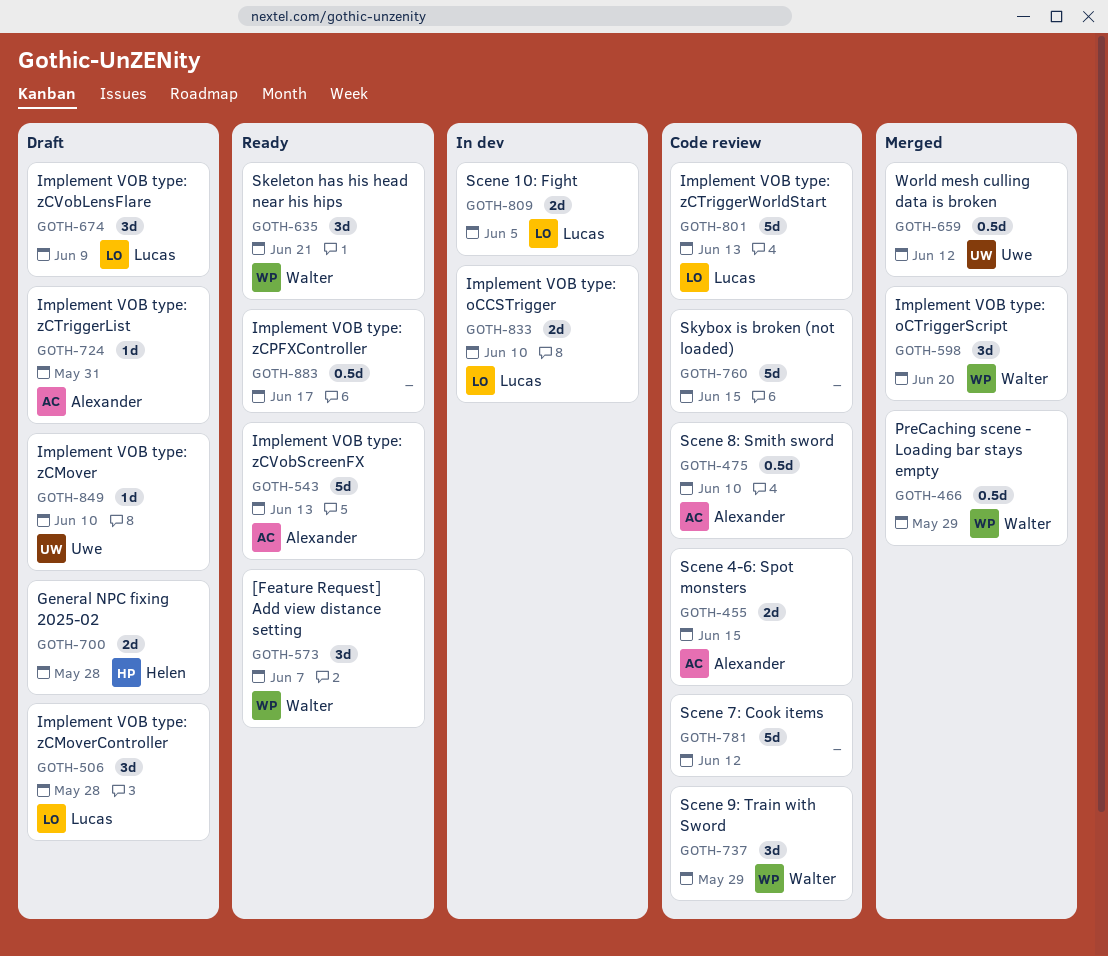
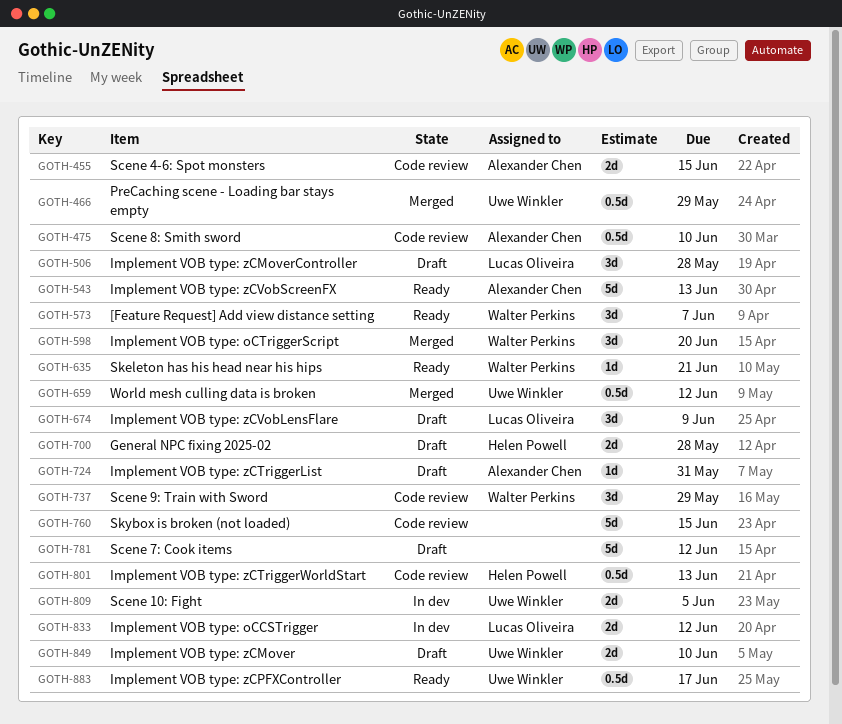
GOTH-466, owner: Walter Perkins -> Uwe Winkler
GOTH-635, estimate: 3d -> 1d
GOTH-781, status: Code review -> Draft
GOTH-801, owner: Lucas Oliveira -> Helen Powell
GOTH-801, estimate: 5d -> 0.5d
GOTH-809, owner: Lucas Oliveira -> Uwe Winkler
GOTH-833, due: Jun 10 -> Jun 12
GOTH-849, estimate: 1d -> 2d
GOTH-883, owner: none -> Uwe Winkler

